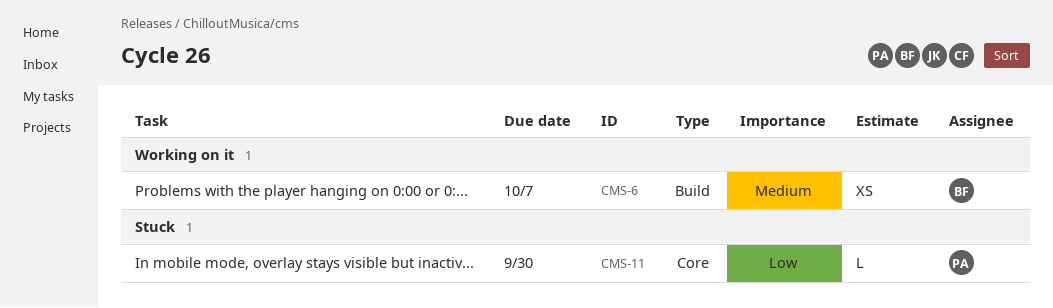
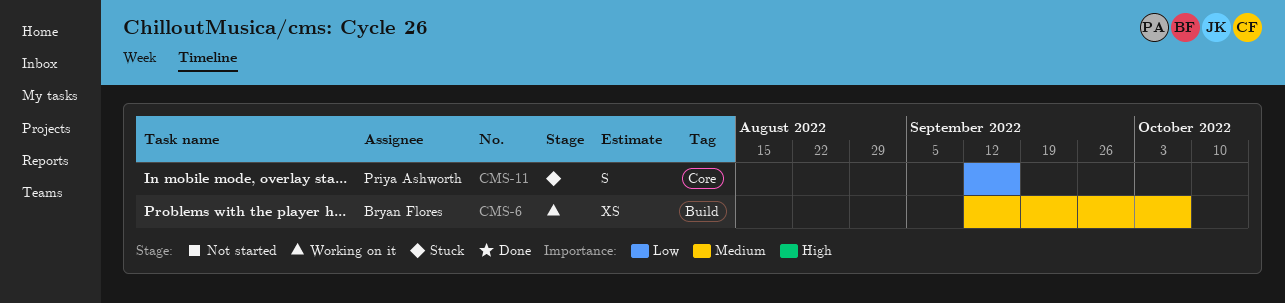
CMS-11, estimate: L -> S
CMS-11, due: Sep 30 -> Sep 16

